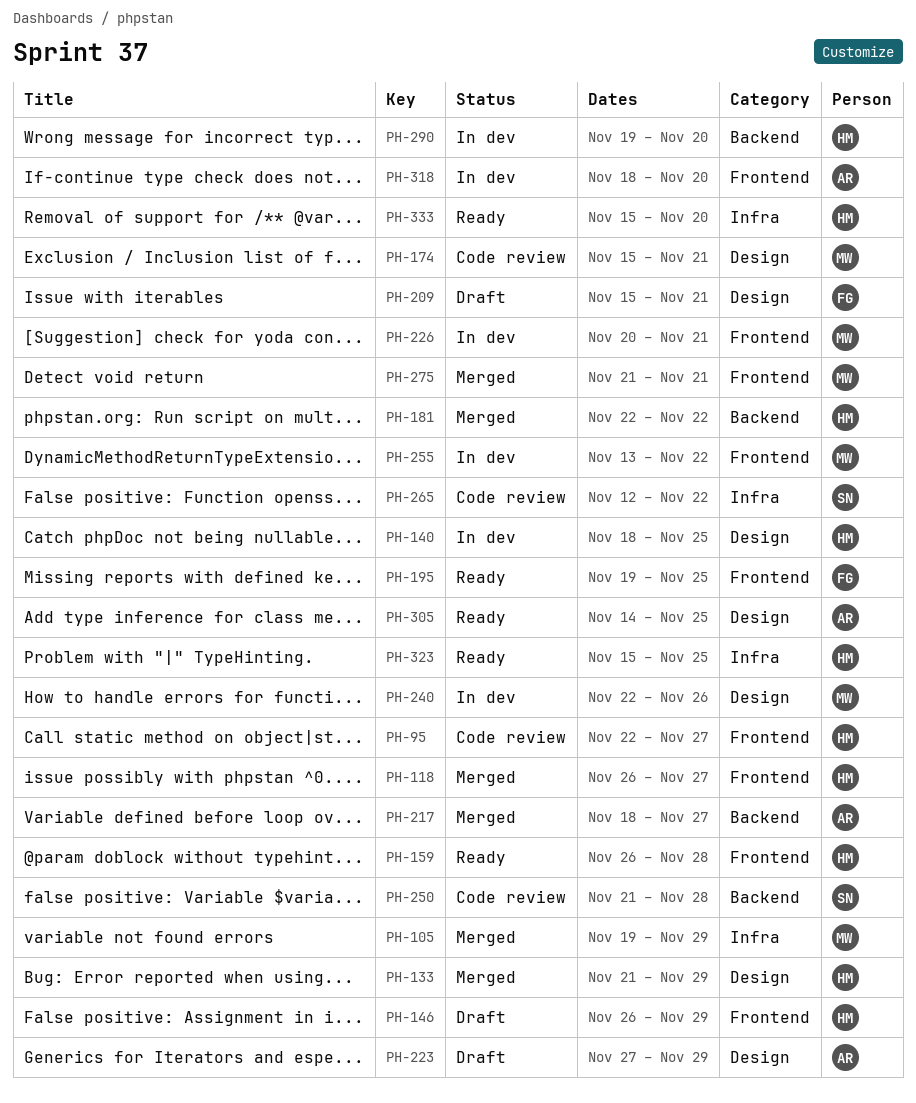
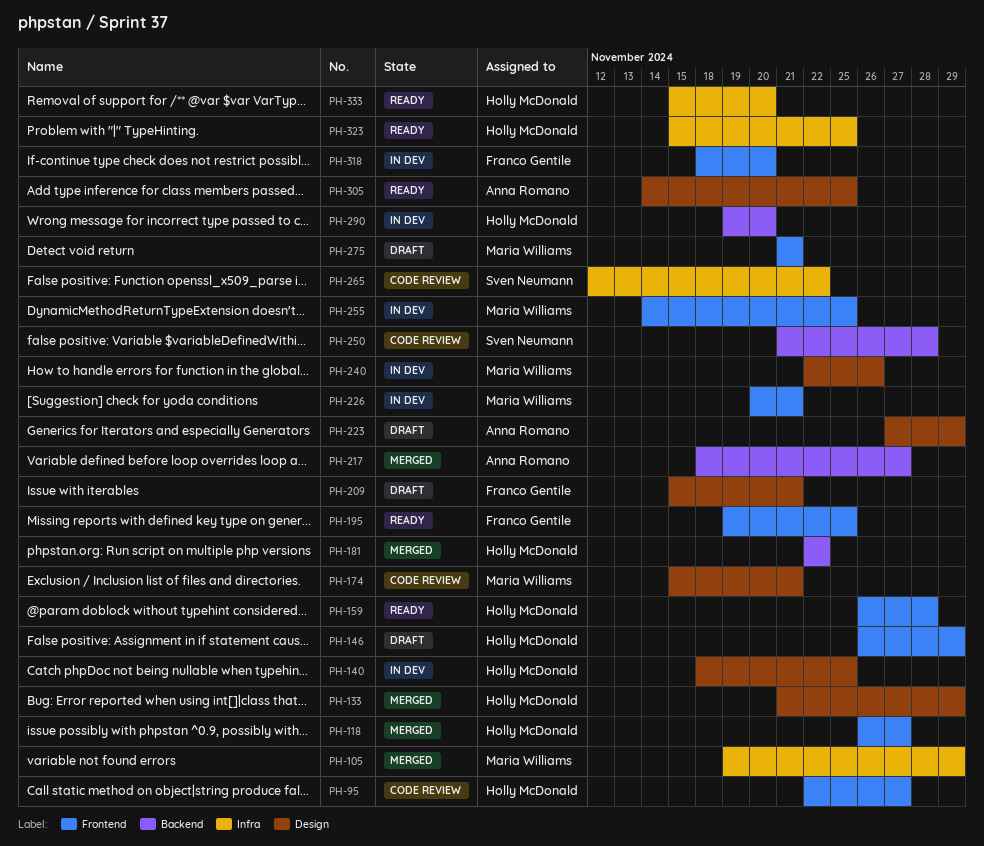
PH-255, start: Nov 13 -> Nov 14
PH-255, due: Nov 22 -> Nov 25
PH-275, status: Merged -> Draft
PH-318, owner: Anna Romano -> Franco Gentile

